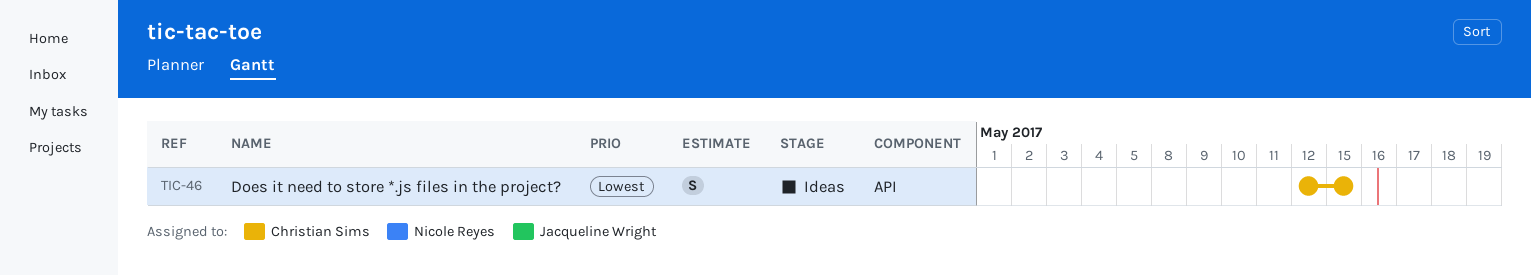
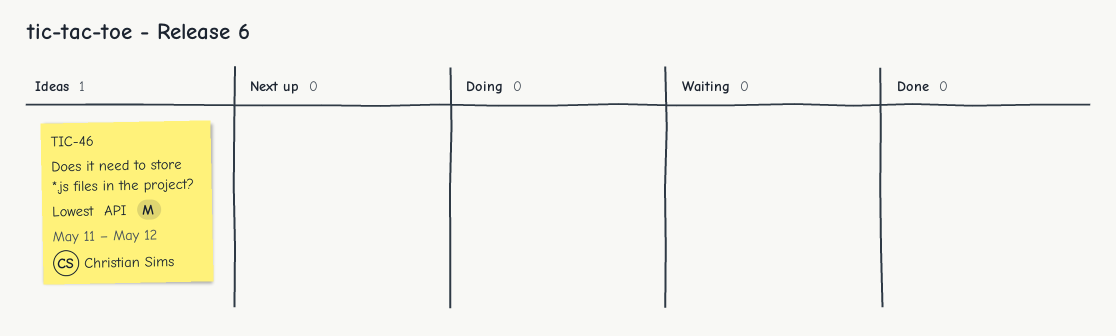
TIC-46, estimate: S -> M
TIC-46, start: May 12 -> May 11
TIC-46, due: May 15 -> May 12

